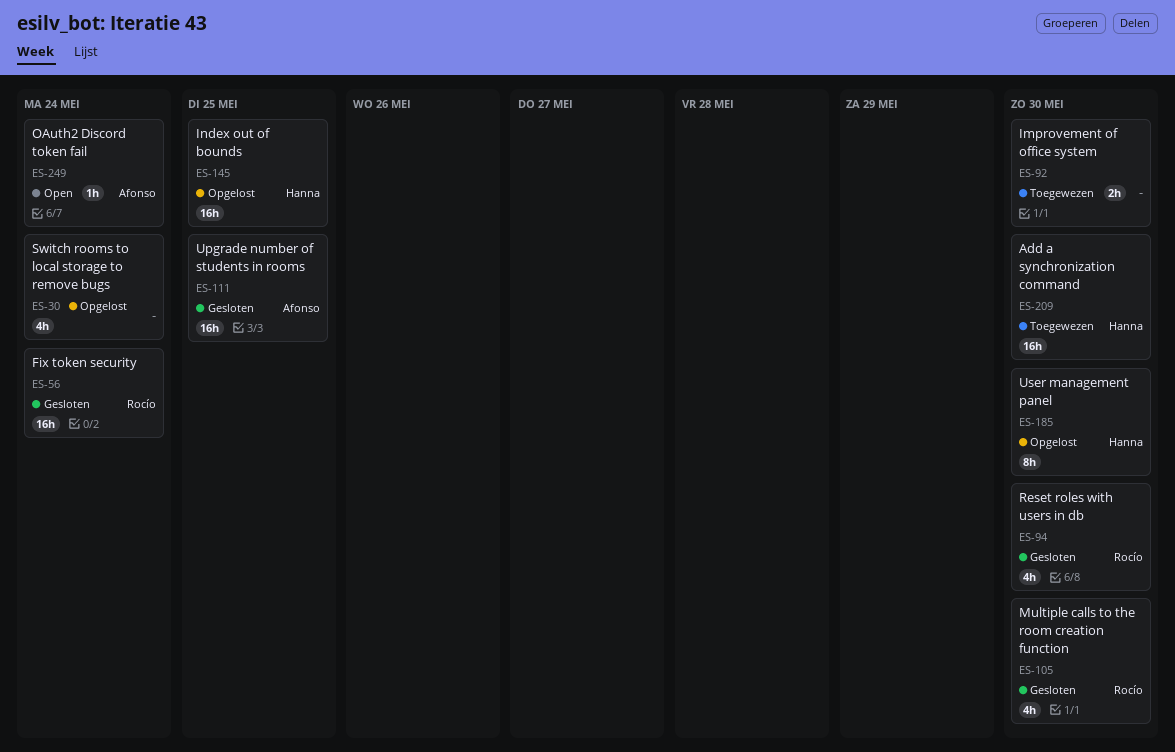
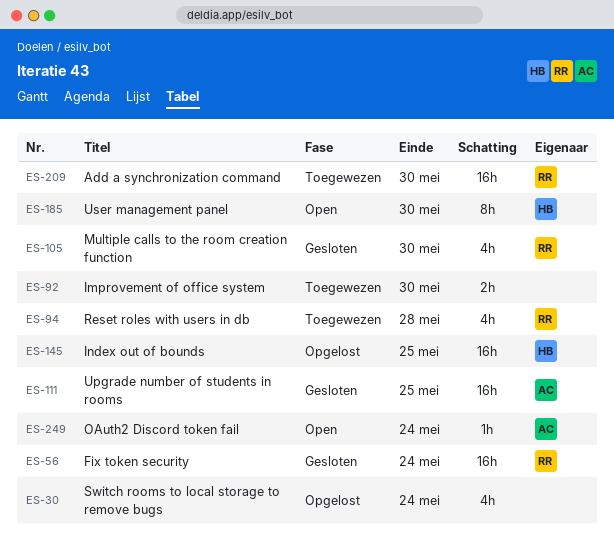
ES-94, status: Gesloten -> Toegewezen
ES-94, due: May 30 -> May 28
ES-185, status: Opgelost -> Open
ES-209, owner: Hanna -> Rocío

